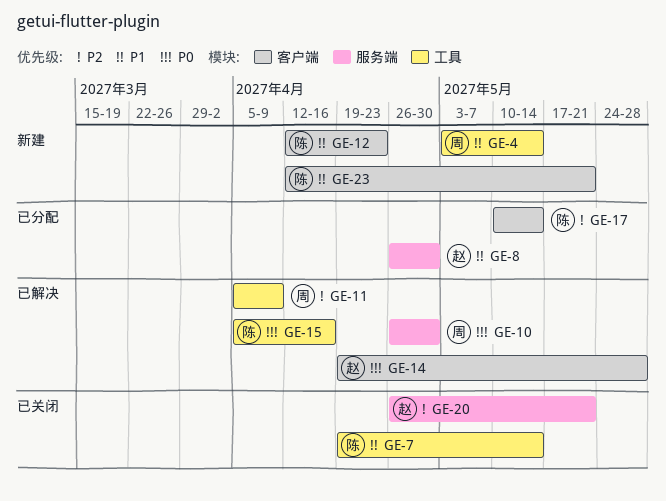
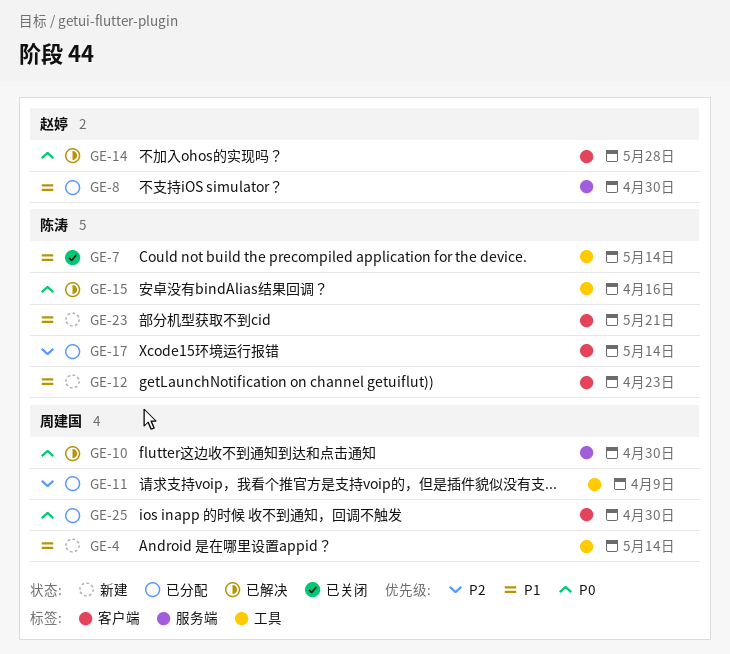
GE-11, status: 已解决 -> 已分配
GE-20: present -> none
GE-25: none -> present

